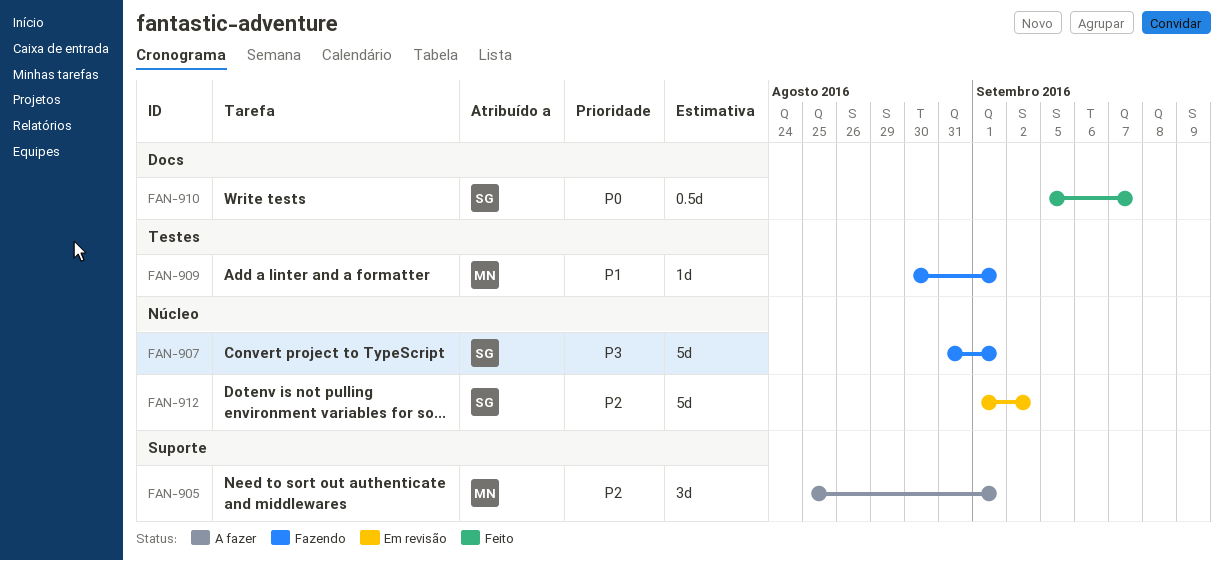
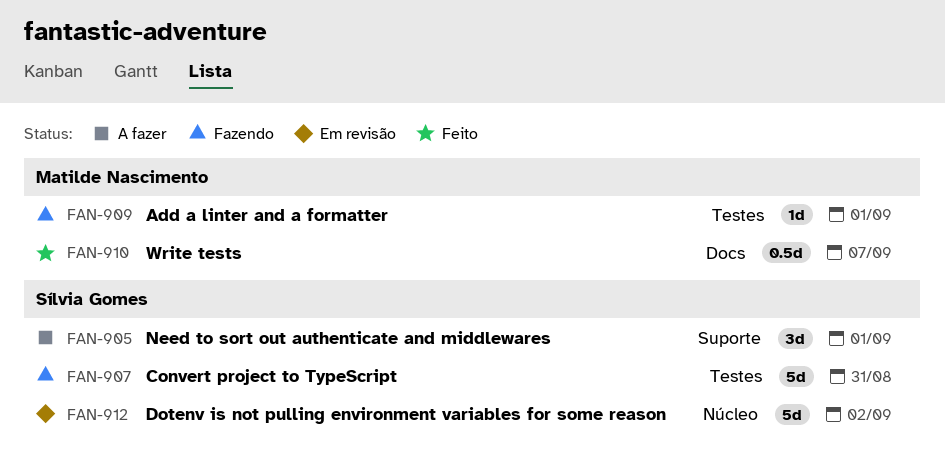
FAN-905, owner: Matilde Nascimento -> Sílvia Gomes
FAN-907, label: Núcleo -> Testes
FAN-907, due: Sep 1 -> Aug 31
FAN-910, owner: Sílvia Gomes -> Matilde Nascimento

